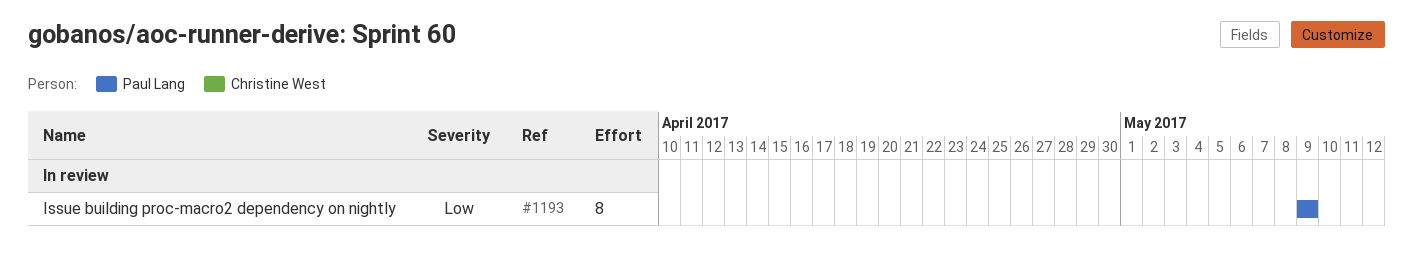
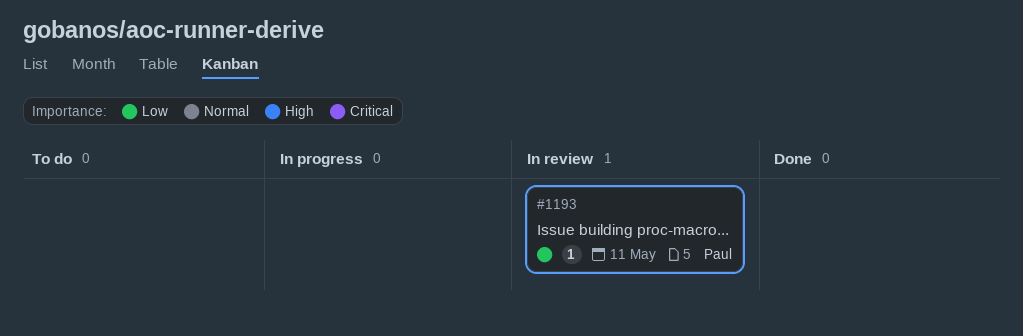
#1193, estimate: 8 -> 1
#1193, due: May 9 -> May 11

